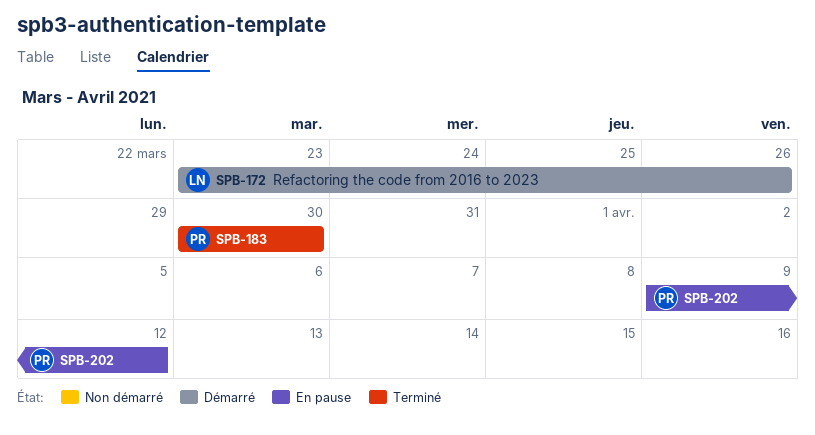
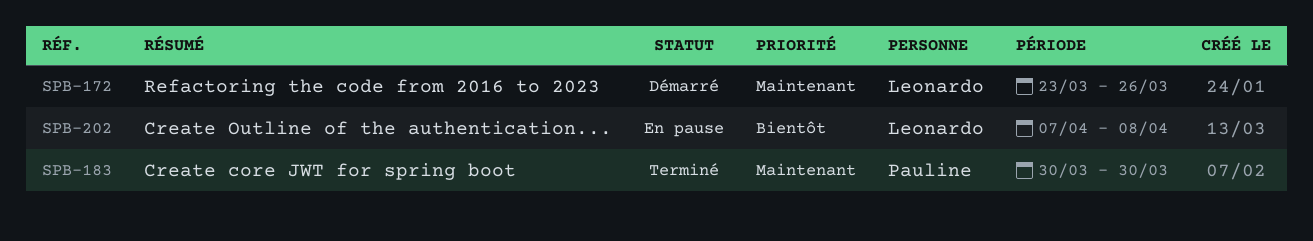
SPB-202, owner: Pauline -> Leonardo
SPB-202, start: Apr 9 -> Apr 7
SPB-202, due: Apr 12 -> Apr 8

